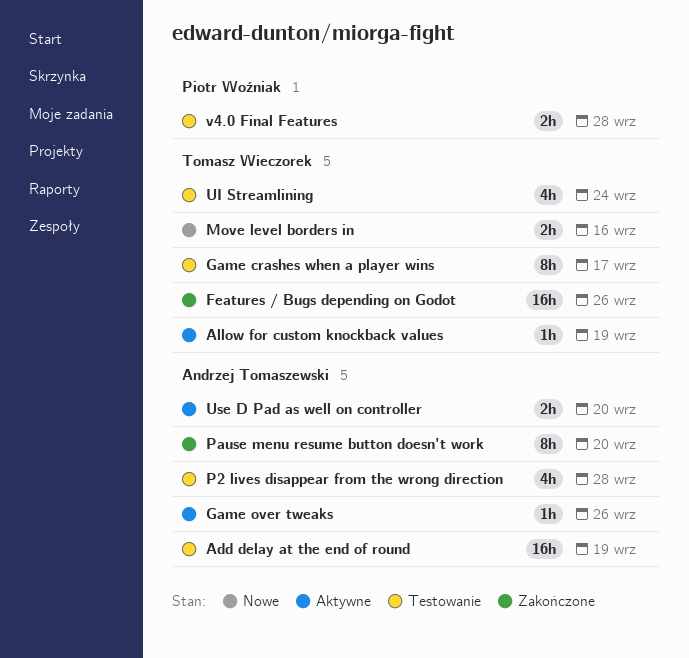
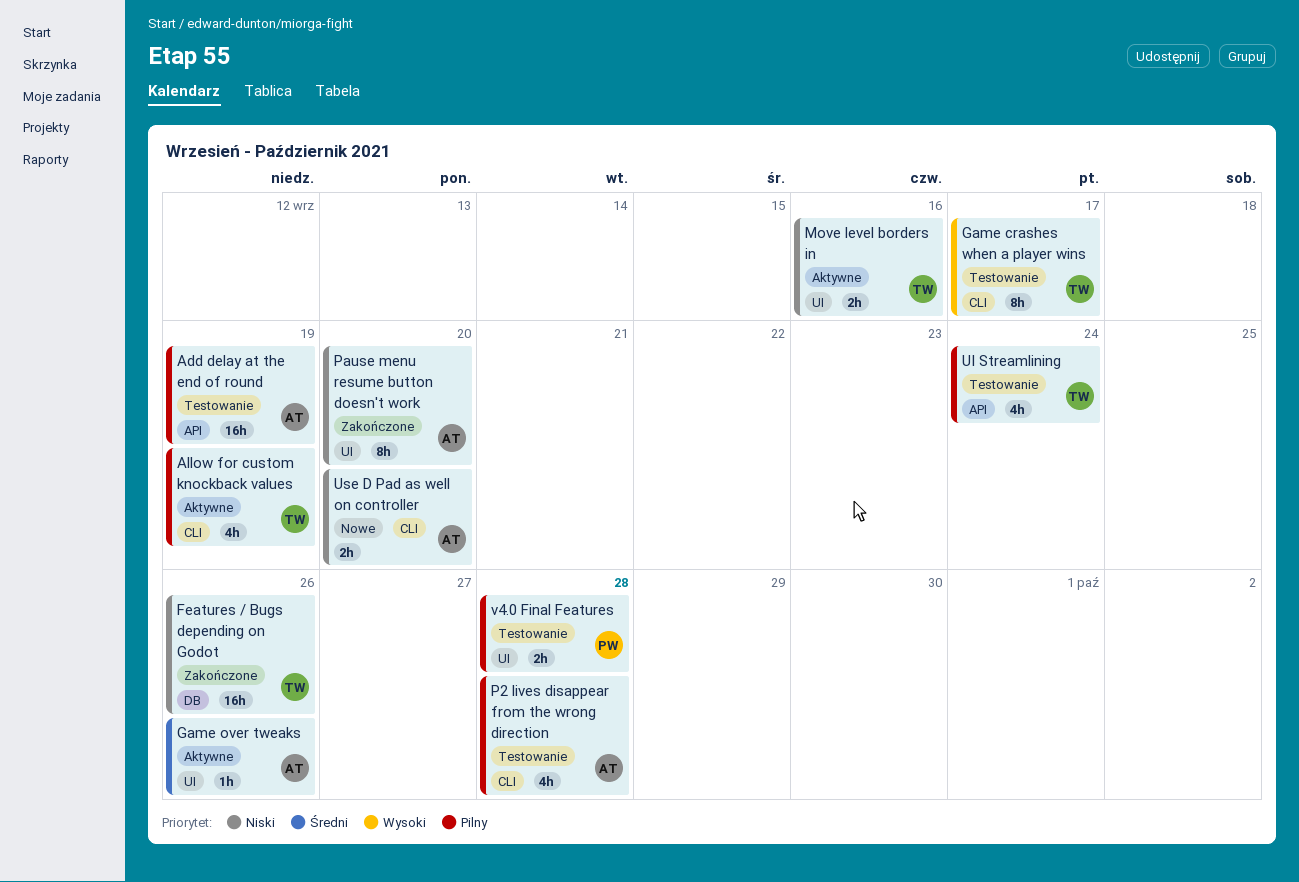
Allow for custom knockback values, estimate: 1h -> 4h
Move level borders in, status: Nowe -> Aktywne
Use D Pad as well on controller, status: Aktywne -> Nowe

